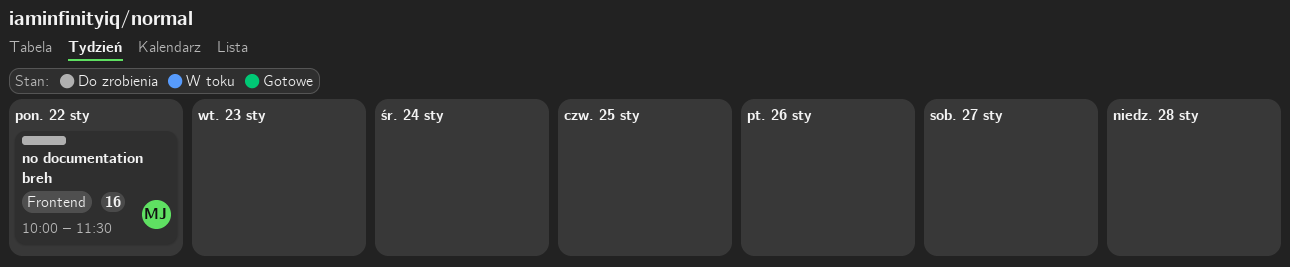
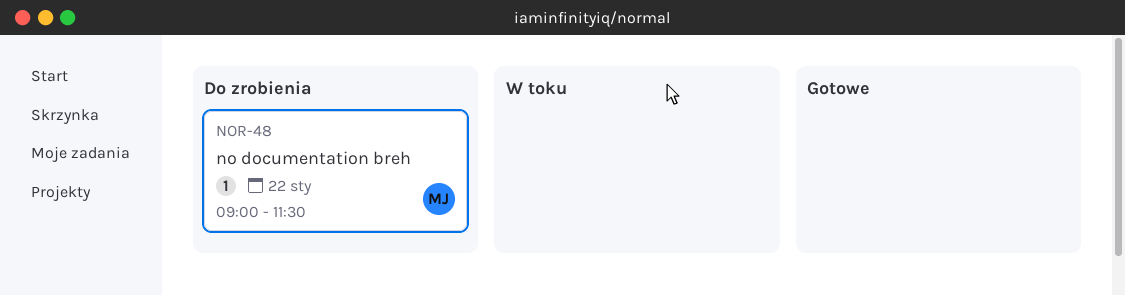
no documentation breh, estimate: 16 -> 1
no documentation breh, begins: 10:00 -> 09:00

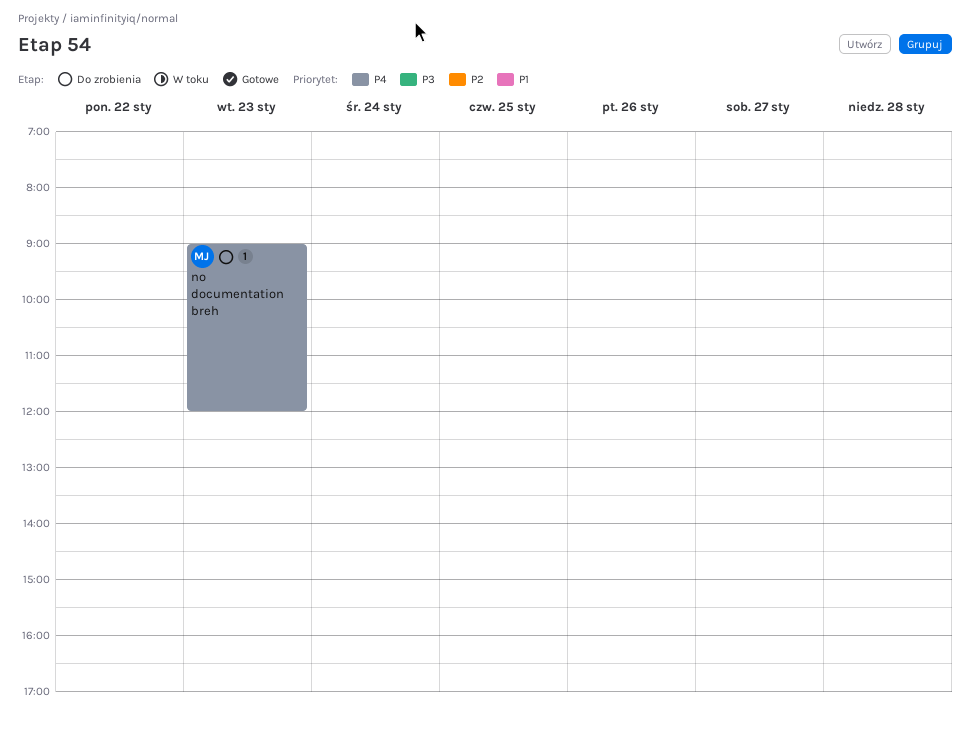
no documentation breh, day: Jan 22 -> Jan 23
no documentation breh, ends: 11:30 -> 12:00

